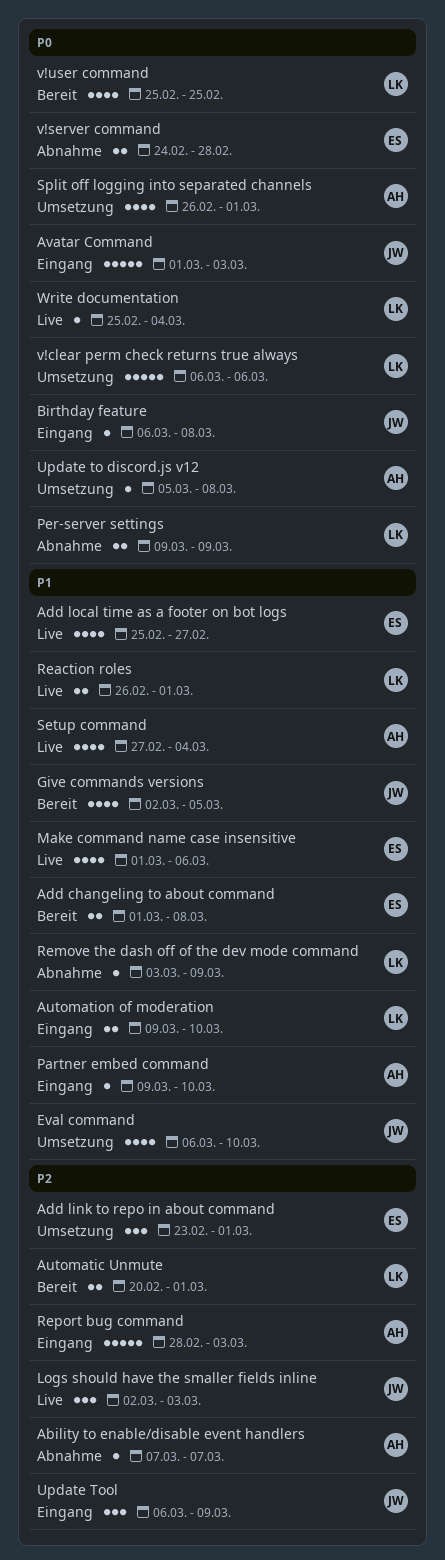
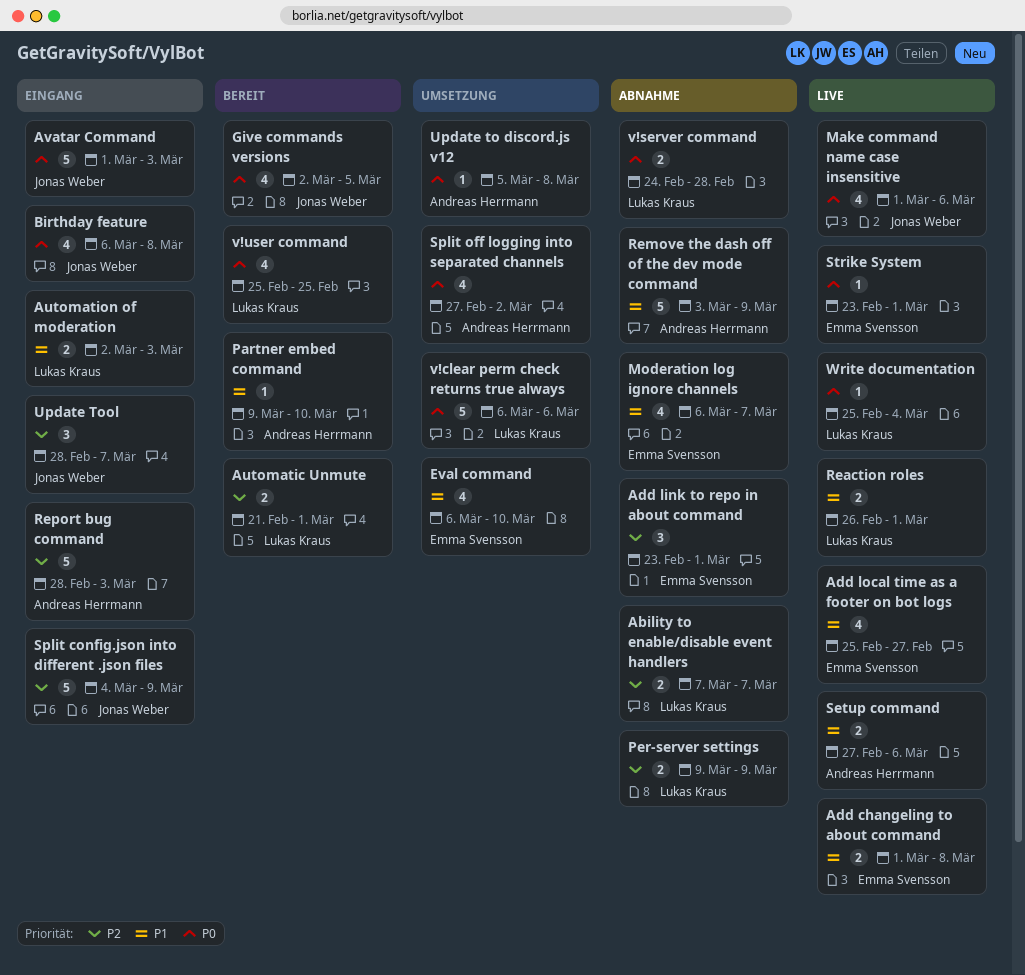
Ability to enable/disable event handlers, owner: Andreas Herrmann -> Lukas Kraus
Ability to enable/disable event handlers, estimate: 1 -> 2
Add changeling to about command, status: Bereit -> Live
Add link to repo in about command, status: Umsetzung -> Abnahme
Automatic Unmute, start: Feb 20 -> Feb 21
Automation of moderation, start: Mar 9 -> Mar 2
Automation of moderation, due: Mar 10 -> Mar 3
Birthday feature, estimate: 1 -> 4
Eval command, owner: Jonas Weber -> Emma Svensson
Give commands versions, priority: P1 -> P0
Logs should have the smaller fields inline: present -> none
Make command name case insensitive, owner: Emma Svensson -> Jonas Weber
Make command name case insensitive, priority: P1 -> P0
Moderation log ignore channels: none -> present
Partner embed command, status: Eingang -> Bereit
Per-server settings, priority: P0 -> P2
Remove the dash off of the dev mode command, owner: Lukas Kraus -> Andreas Herrmann
Remove the dash off of the dev mode command, estimate: 1 -> 5
Setup command, estimate: 4 -> 2
Setup command, due: Mar 4 -> Mar 6
Split config.json into different .json files: none -> present
Split off logging into separated channels, start: Feb 26 -> Feb 27
Split off logging into separated channels, due: Mar 1 -> Mar 2
Strike System: none -> present
Update Tool, start: Mar 6 -> Feb 28
Update Tool, due: Mar 9 -> Mar 7
v!server command, owner: Emma Svensson -> Lukas Kraus

